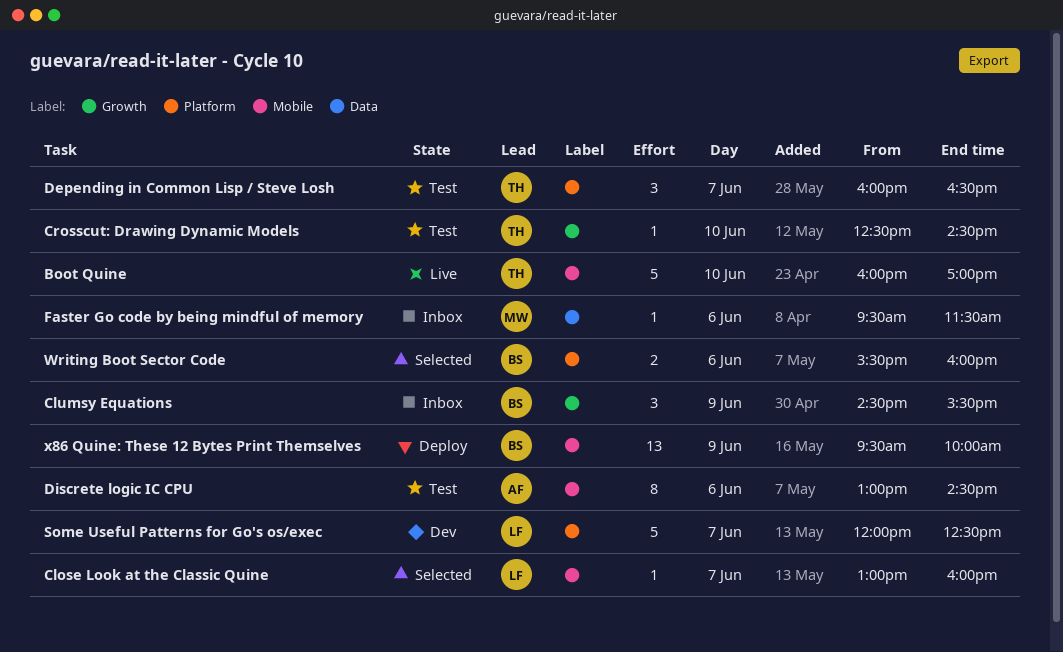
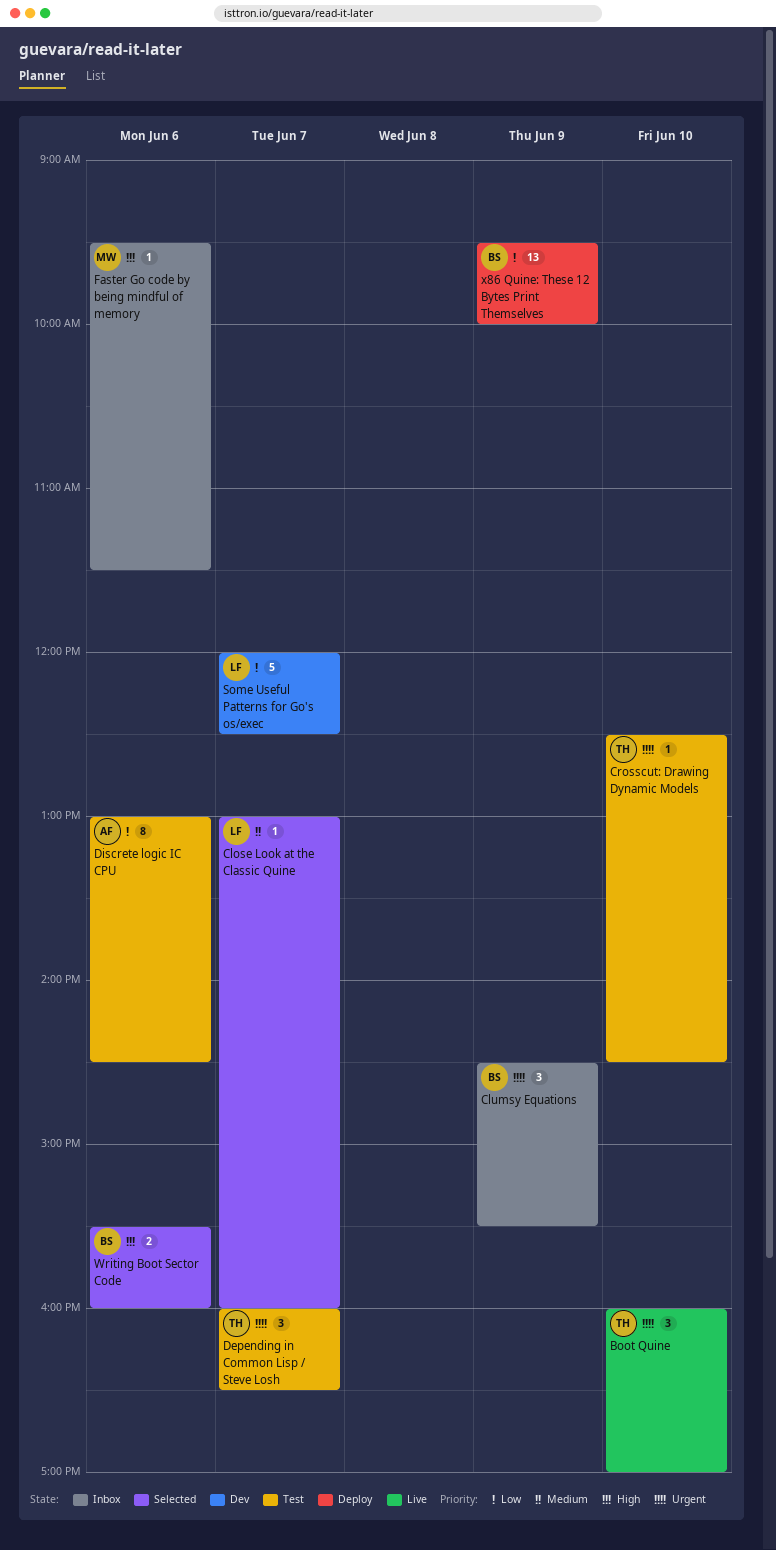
Boot Quine, estimate: 5 -> 3

